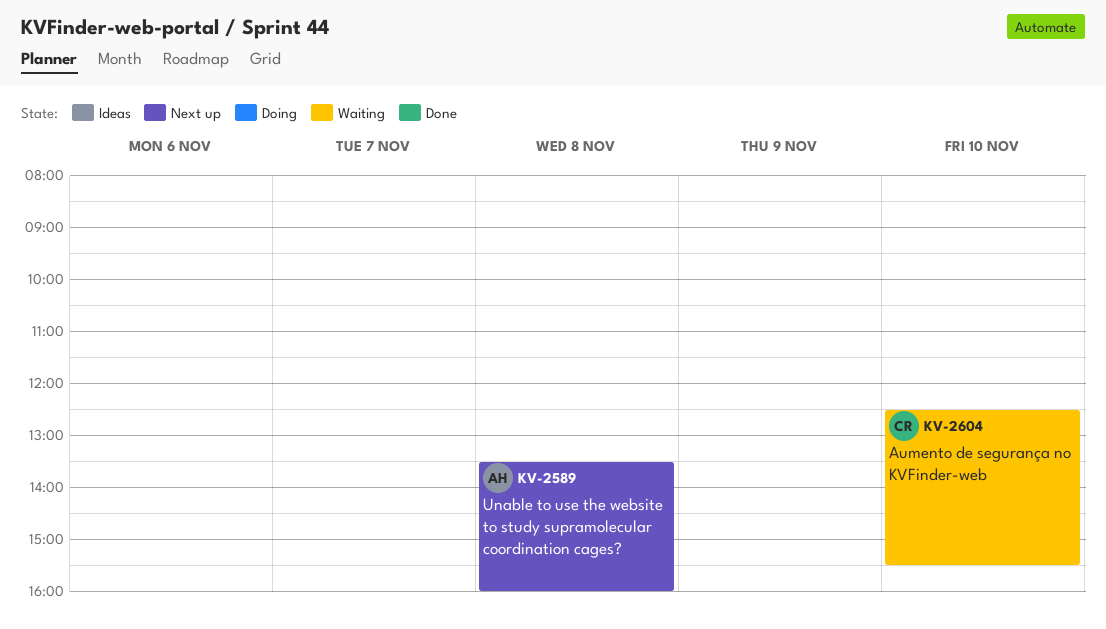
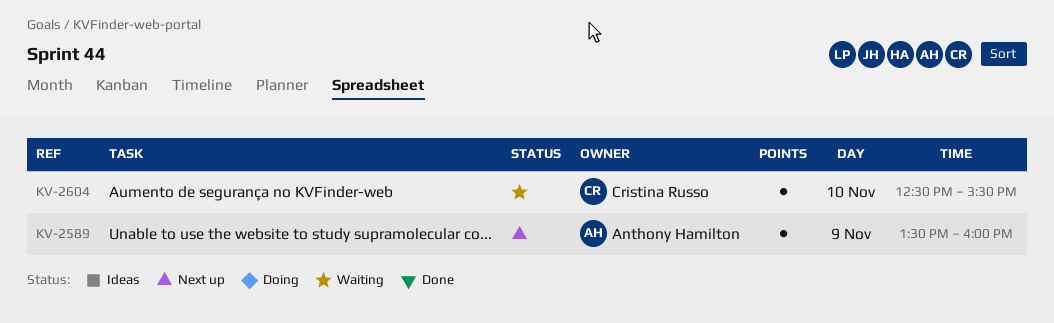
KV-2589, day: Nov 8 -> Nov 9

